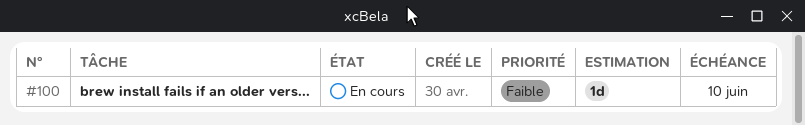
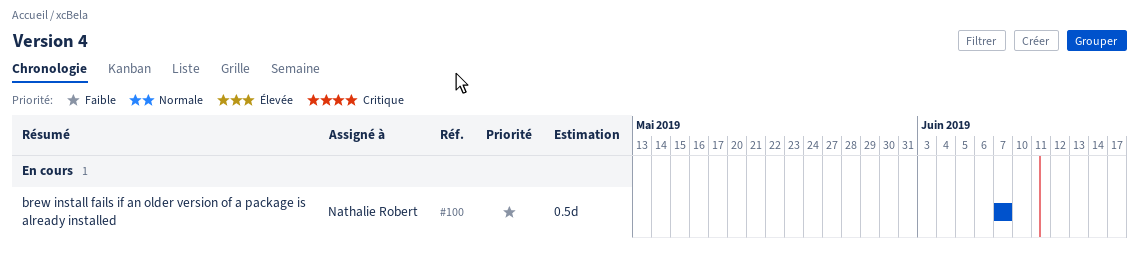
#100, estimate: 1d -> 0.5d
#100, due: Jun 10 -> Jun 7

